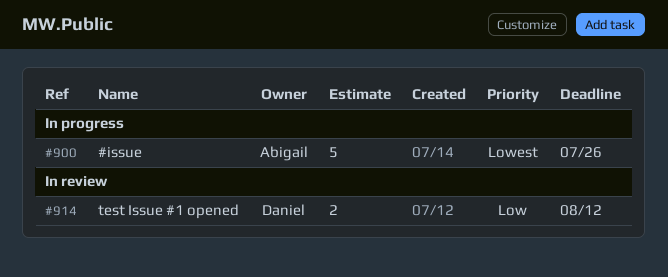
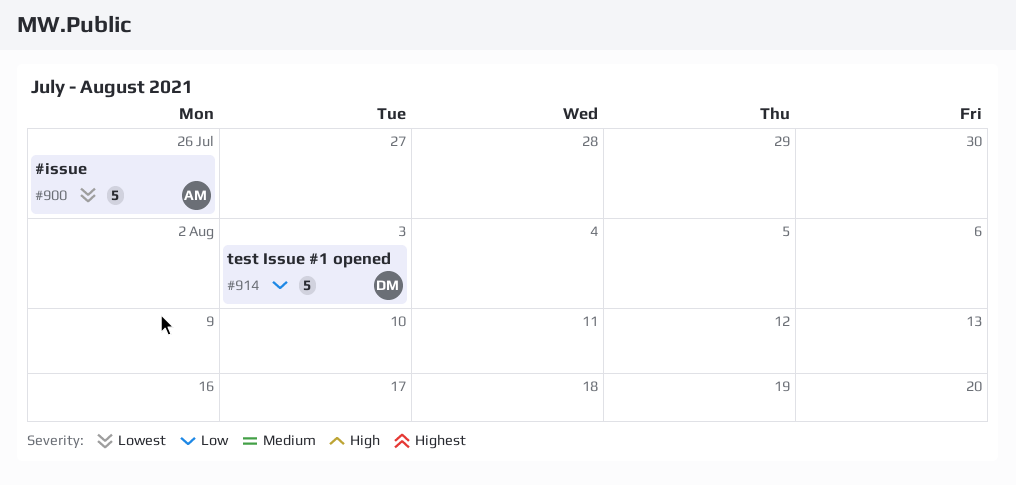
#914, estimate: 2 -> 5
#914, due: Aug 12 -> Aug 3

